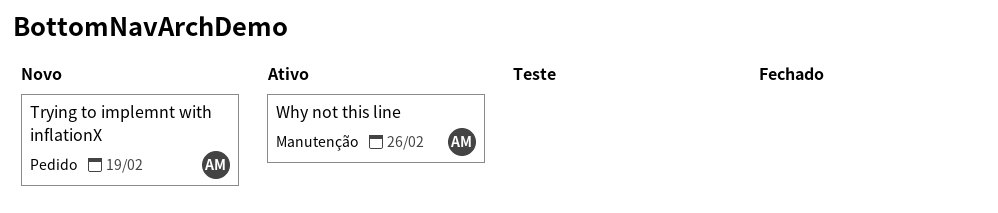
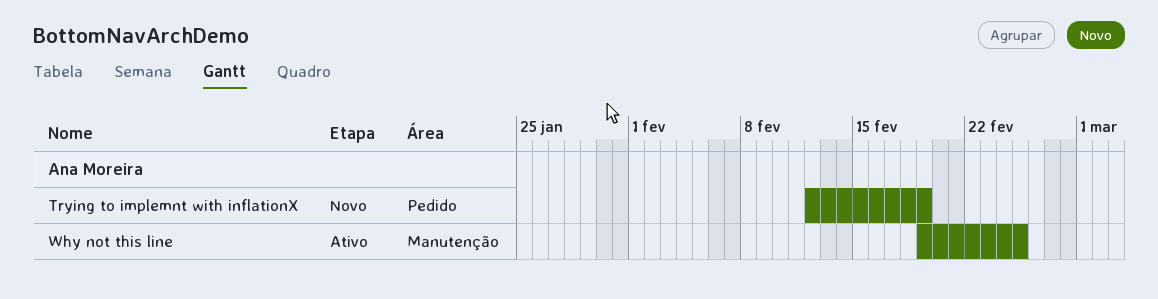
Why not this line, due: Feb 26 -> Feb 25

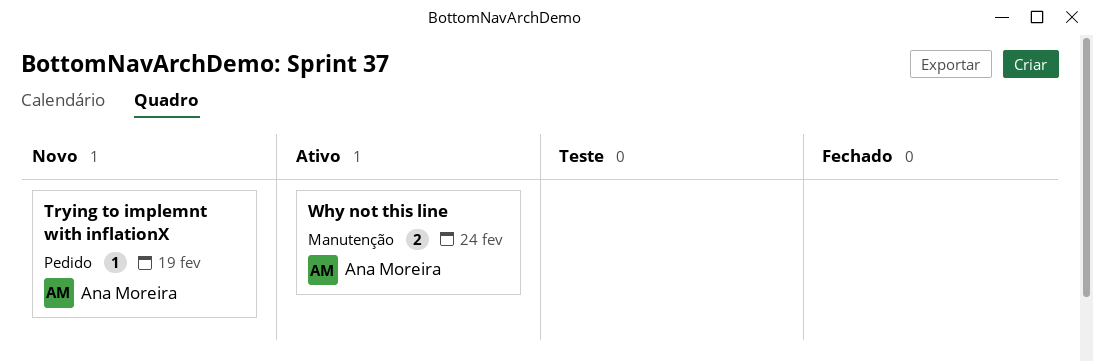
Why not this line, due: Feb 25 -> Feb 24

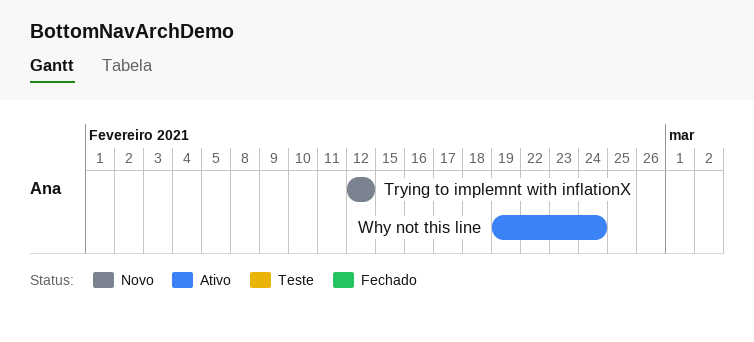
Trying to implemnt with inflationX, due: Feb 19 -> Feb 12

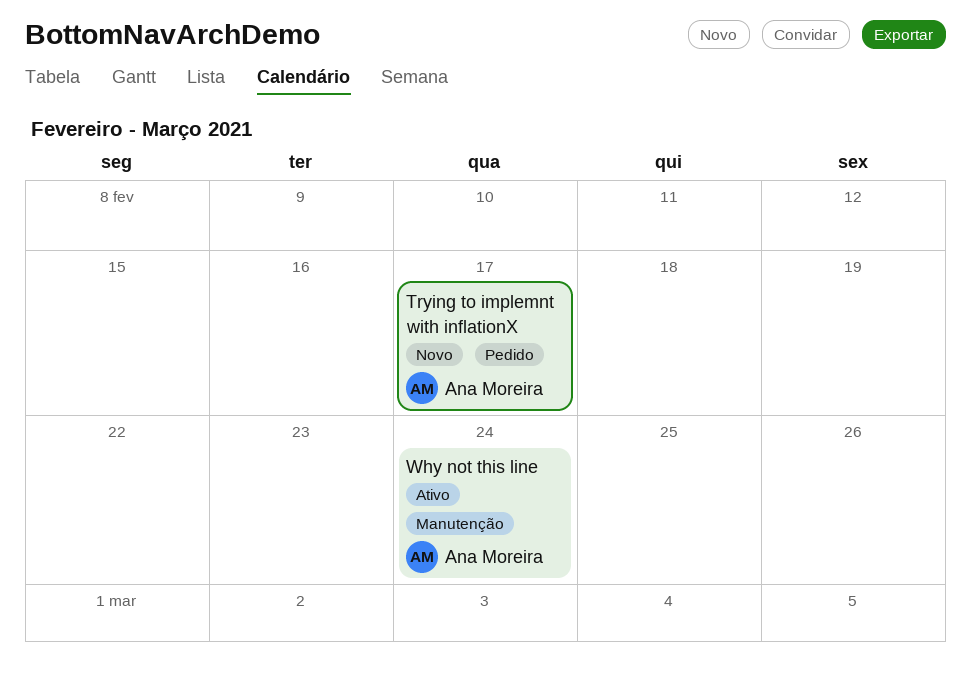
Trying to implemnt with inflationX, due: Feb 12 -> Feb 17

